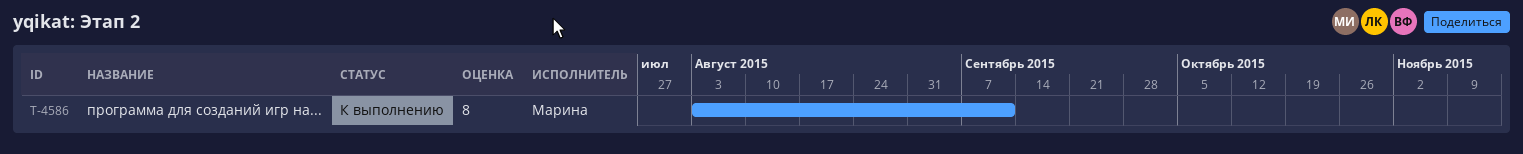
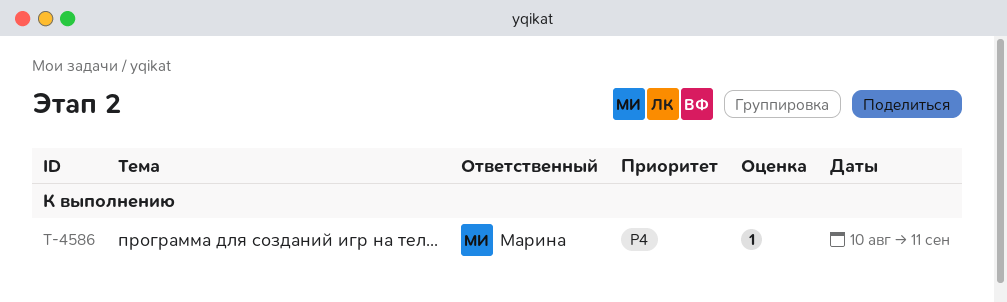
T-4586, estimate: 8 -> 1
T-4586, start: Aug 3 -> Aug 10

